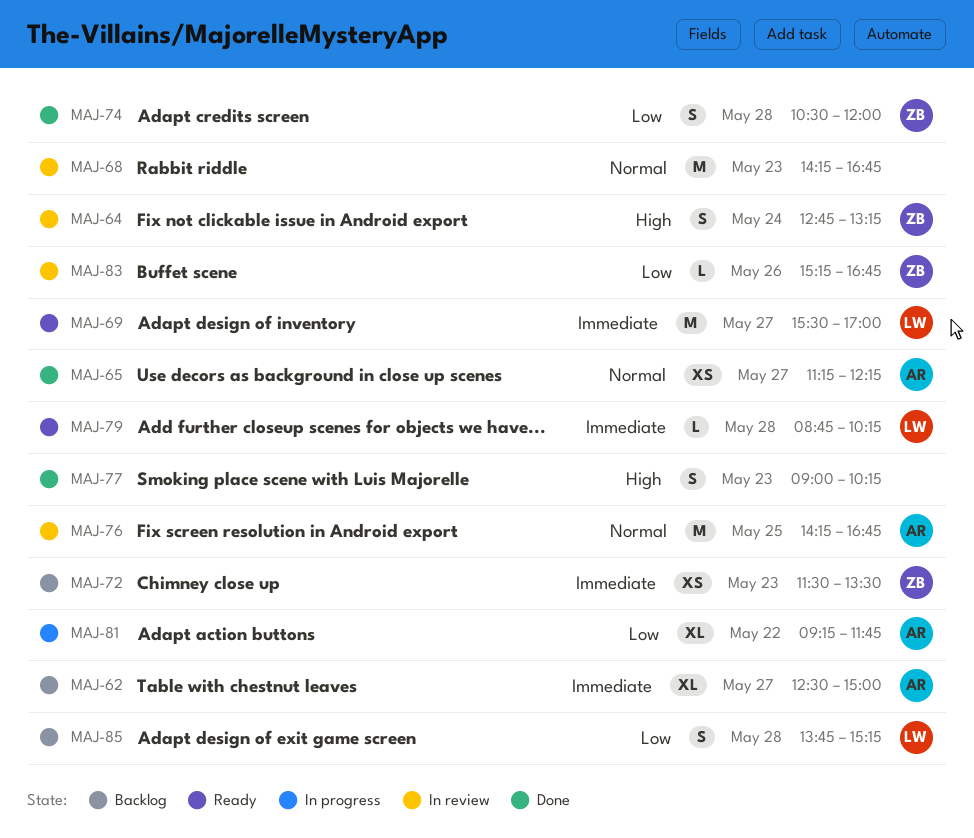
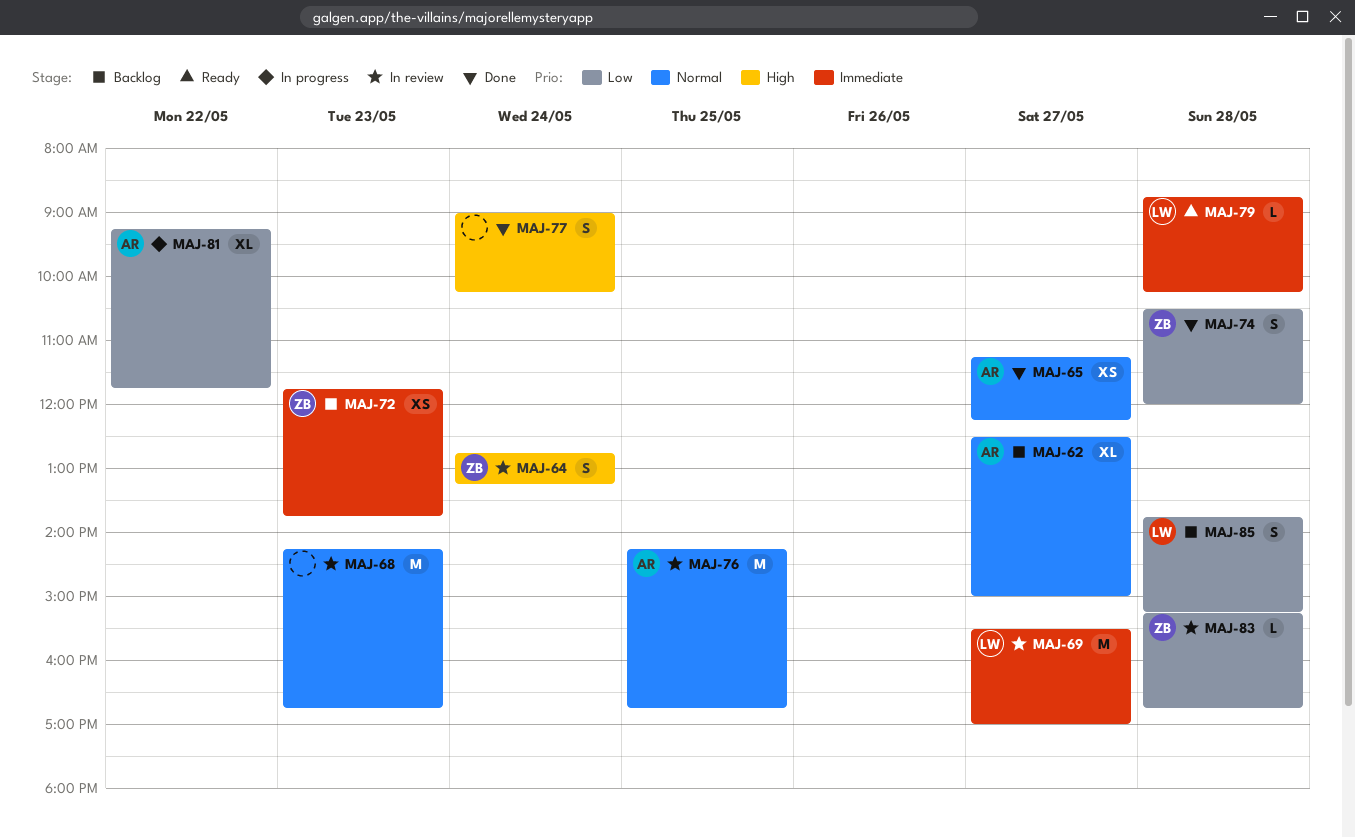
MAJ-62, priority: Immediate -> Normal
MAJ-69, status: Ready -> In review
MAJ-72, begins: 11:30 -> 11:45
MAJ-72, ends: 13:30 -> 13:45
MAJ-77, day: May 23 -> May 24
MAJ-83, day: May 26 -> May 28

